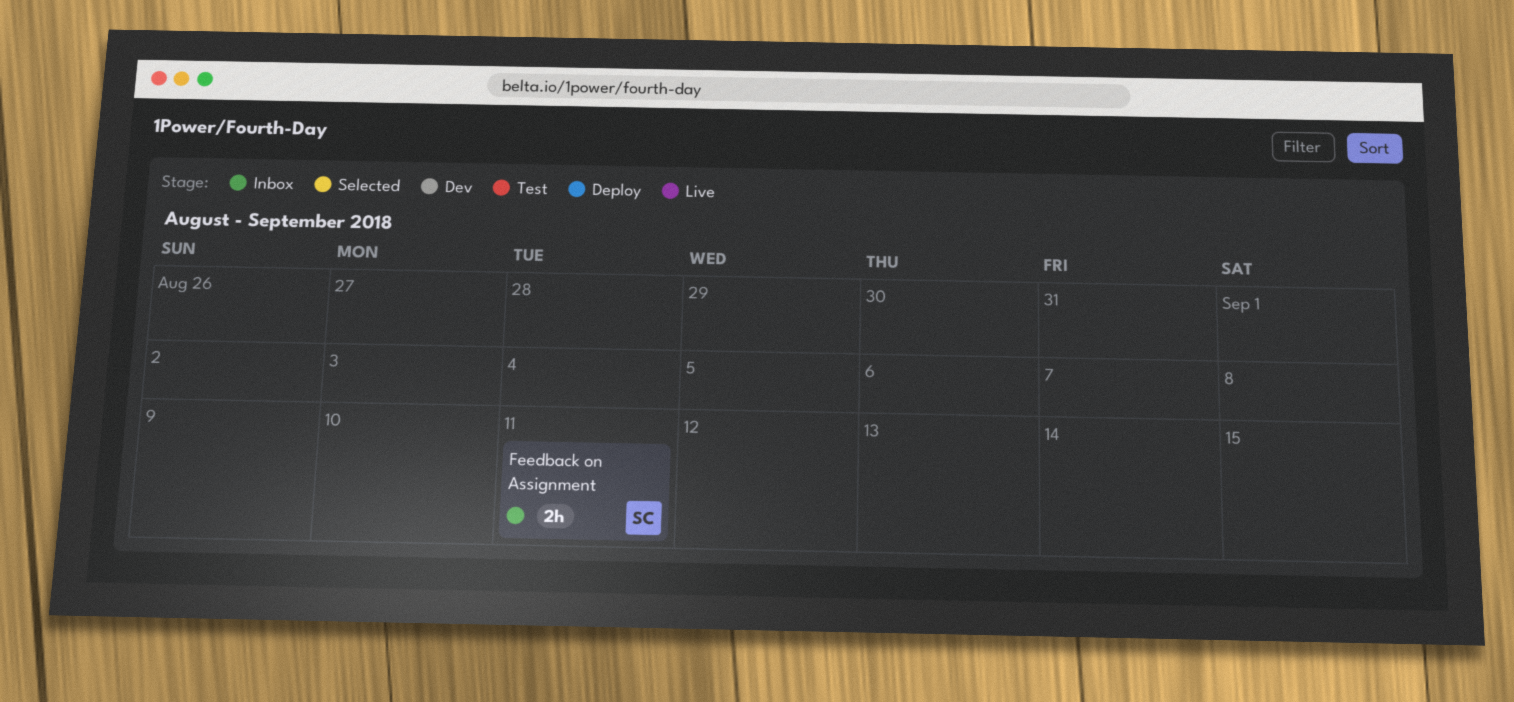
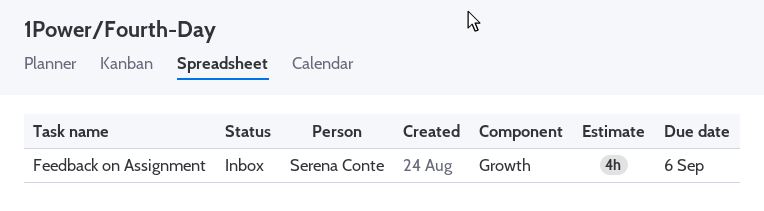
Feedback on Assignment, estimate: 2h -> 4h
Feedback on Assignment, due: Sep 11 -> Sep 6

